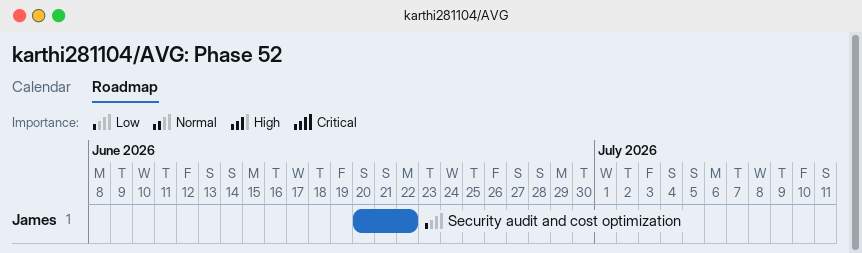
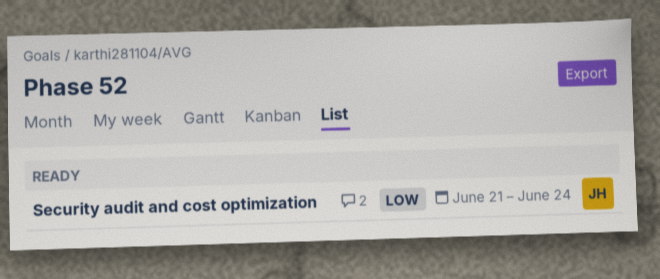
Security audit and cost optimization, start: Jun 20 -> Jun 21
Security audit and cost optimization, due: Jun 22 -> Jun 24

